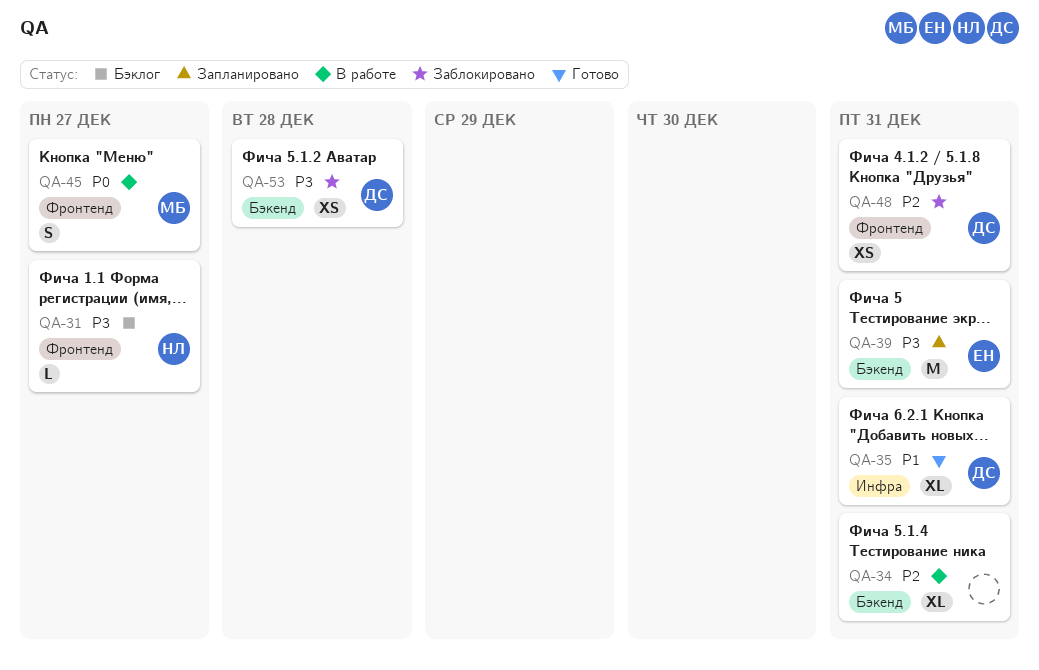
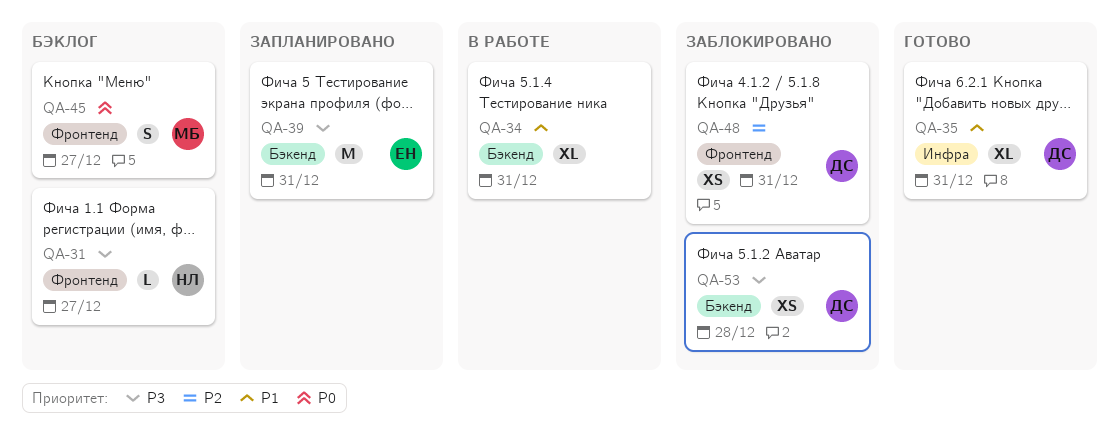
QA-34, priority: P2 -> P1
QA-45, status: В работе -> Бэклог

